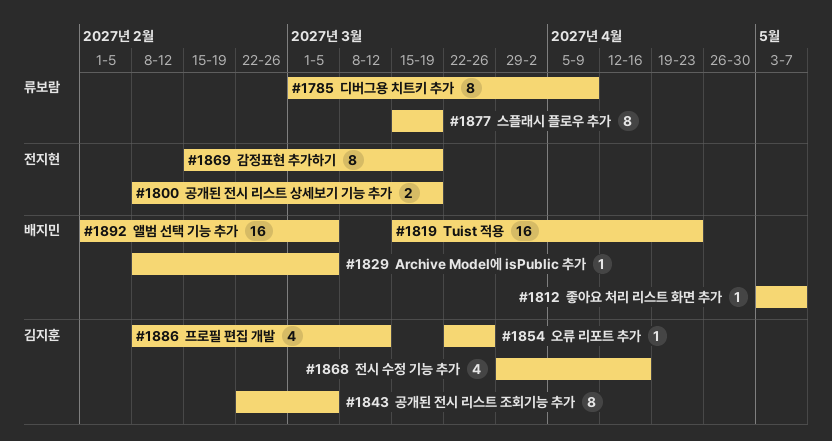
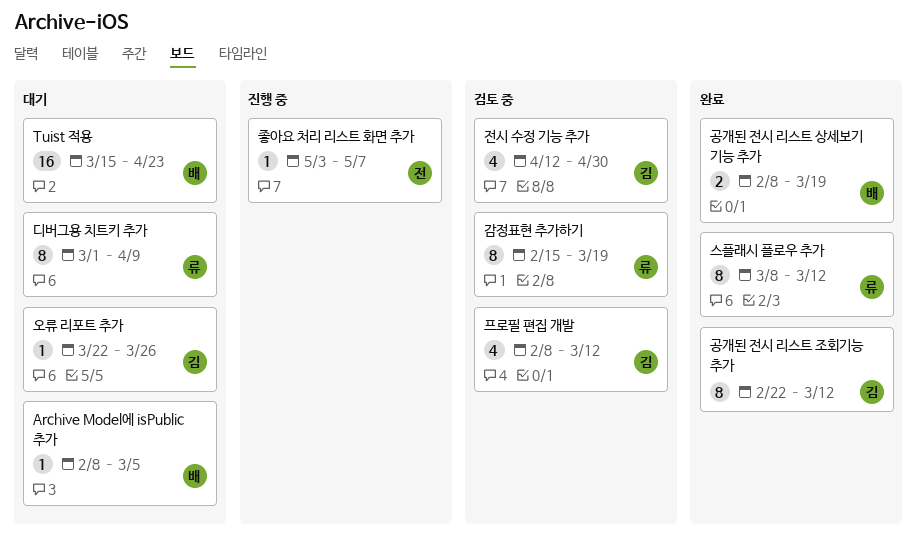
감정표현 추가하기, owner: 전지현 -> 류보람
공개된 전시 리스트 상세보기 기능 추가, owner: 전지현 -> 배지민
공개된 전시 리스트 조회기능 추가, due: Mar 5 -> Mar 12
스플래시 플로우 추가, start: Mar 15 -> Mar 8
스플래시 플로우 추가, due: Mar 19 -> Mar 12
앨범 선택 기능 추가: present -> none
전시 수정 기능 추가, start: Mar 29 -> Apr 12
전시 수정 기능 추가, due: Apr 16 -> Apr 30
좋아요 처리 리스트 화면 추가, owner: 배지민 -> 전지현

